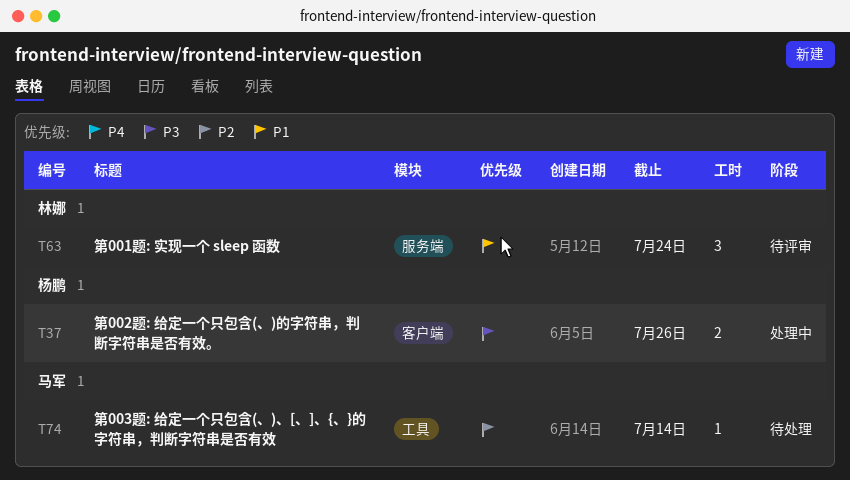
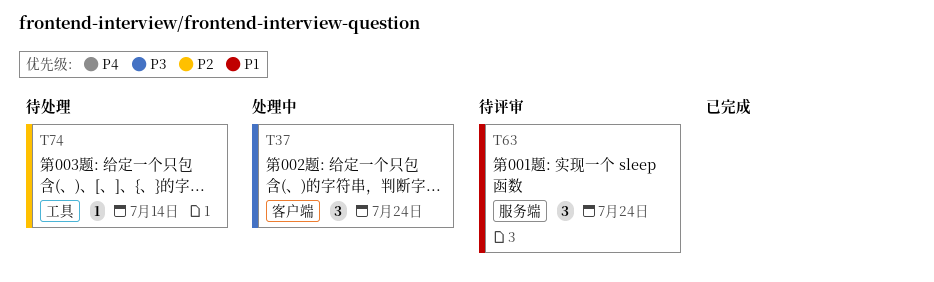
T37, estimate: 2 -> 3
T37, due: Jul 26 -> Jul 24

